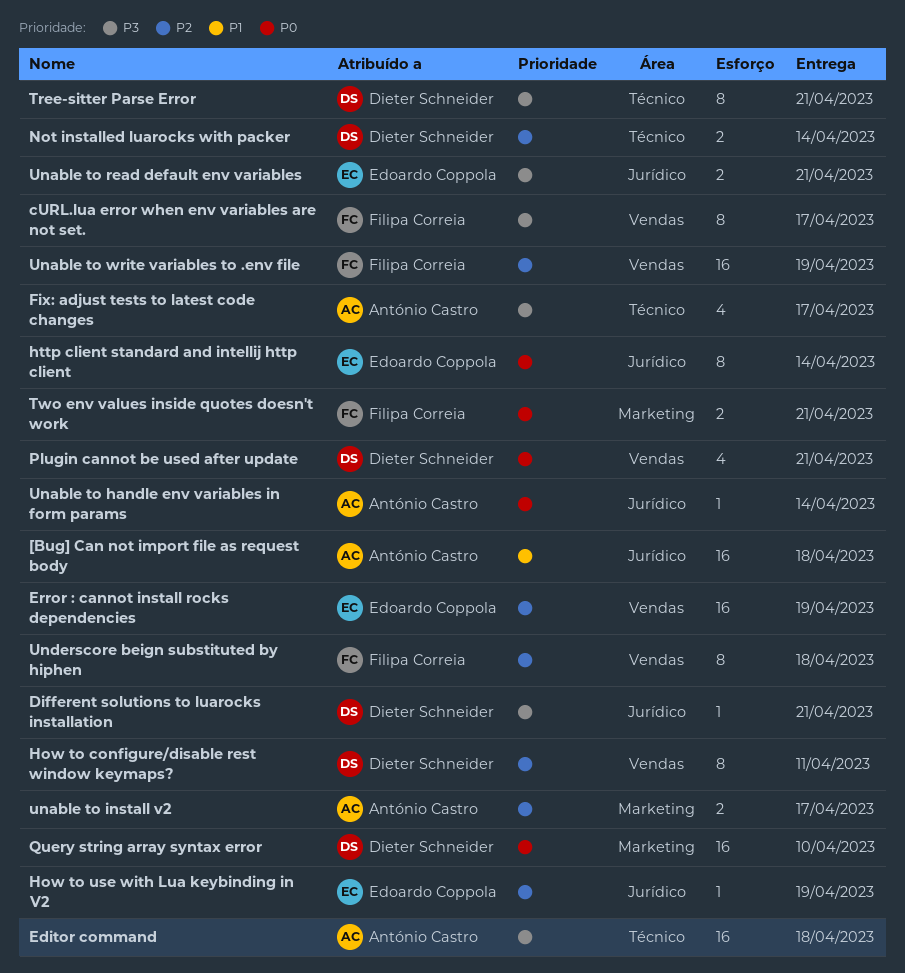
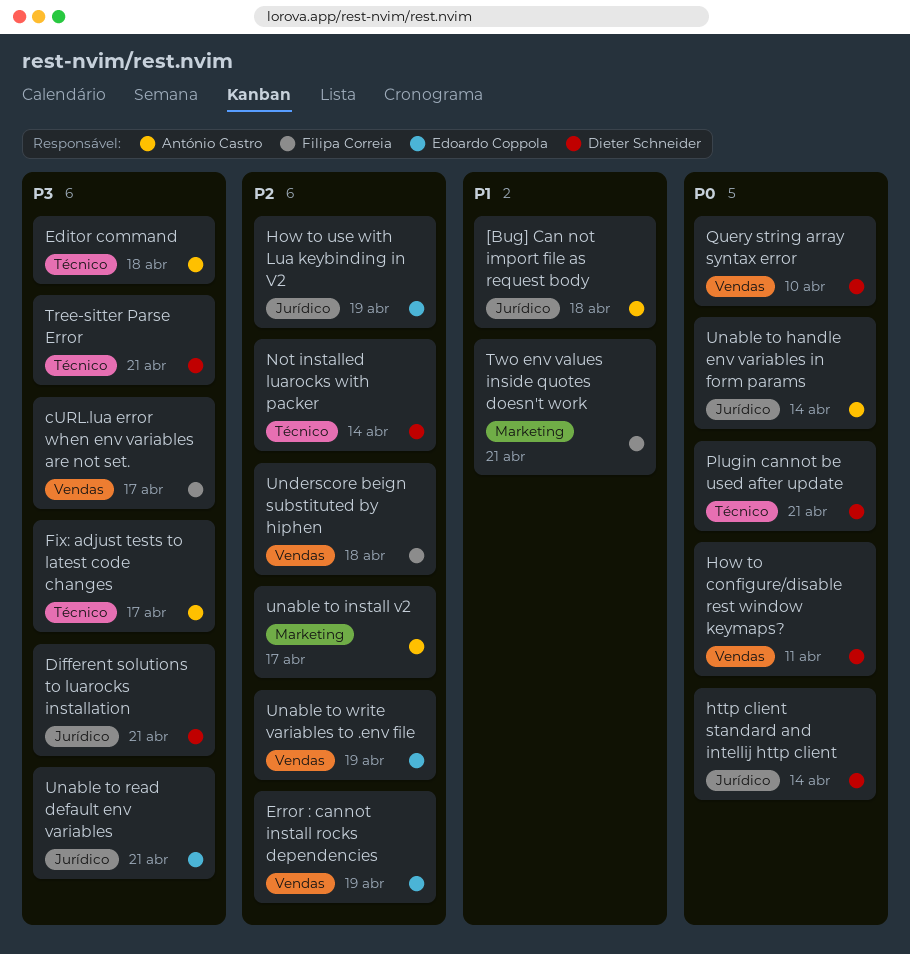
How to configure/disable rest window keymaps?, priority: P2 -> P0
http client standard and intellij http client, owner: Edoardo Coppola -> Dieter Schneider
Plugin cannot be used after update, label: Vendas -> Técnico
Query string array syntax error, label: Marketing -> Vendas
Two env values inside quotes doesn't work, priority: P0 -> P1
Unable to write variables to .env file, owner: Filipa Correia -> Edoardo Coppola

